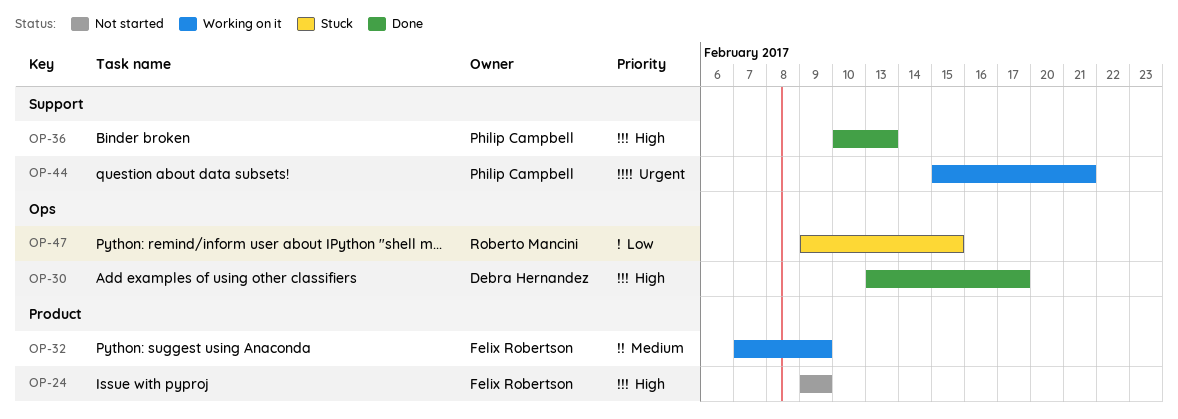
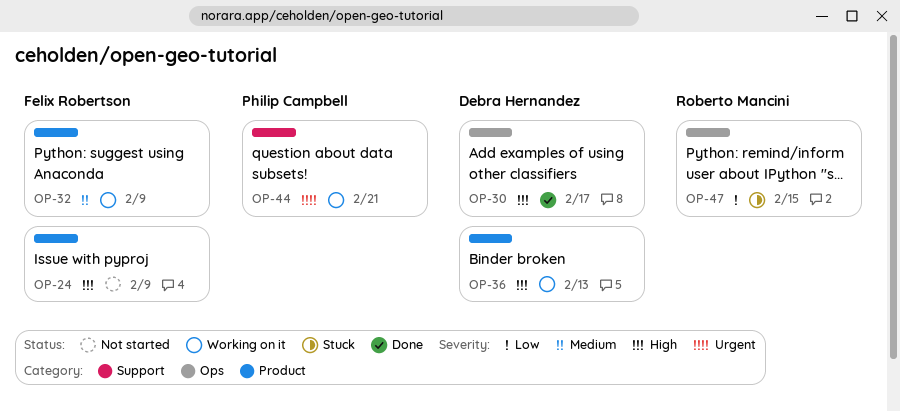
OP-36, status: Done -> Working on it
OP-36, owner: Philip Campbell -> Debra Hernandez
OP-36, label: Support -> Product

